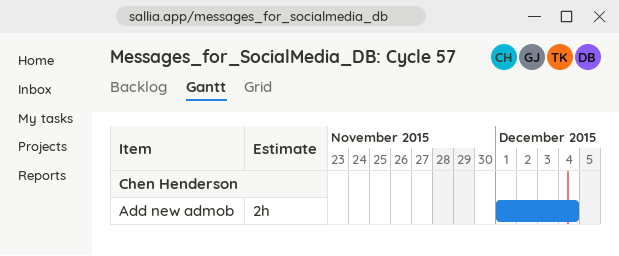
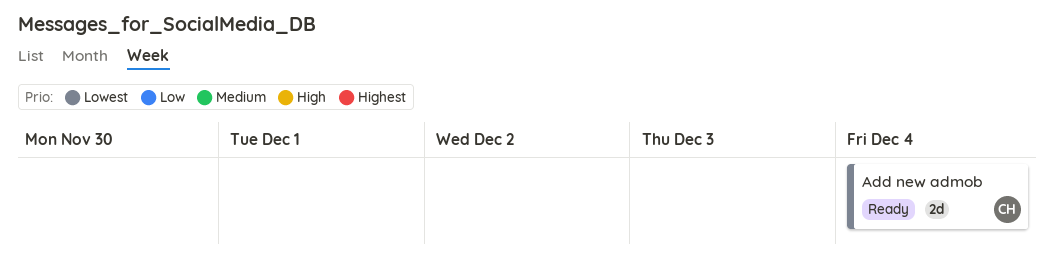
Add new admob, estimate: 2h -> 2d

